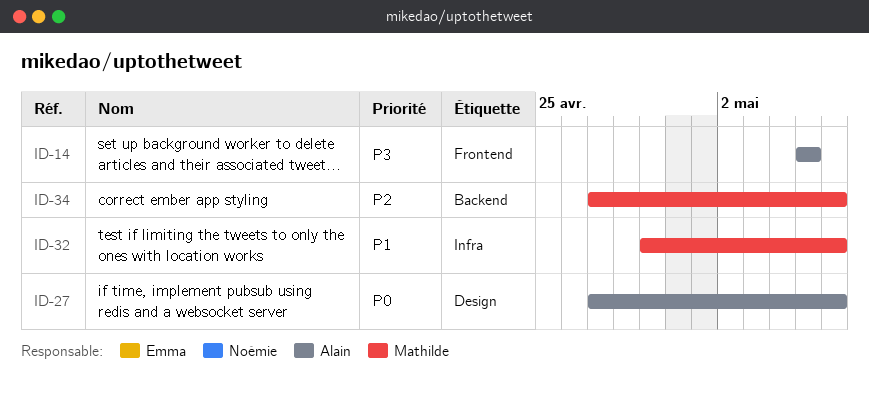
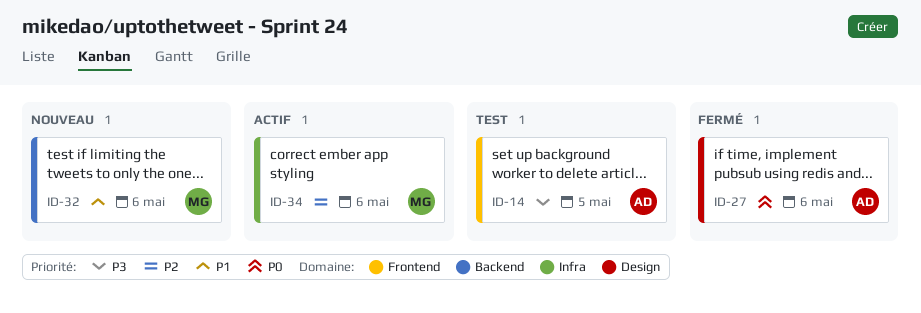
ID-32, label: Infra -> Backend
ID-34, label: Backend -> Infra

